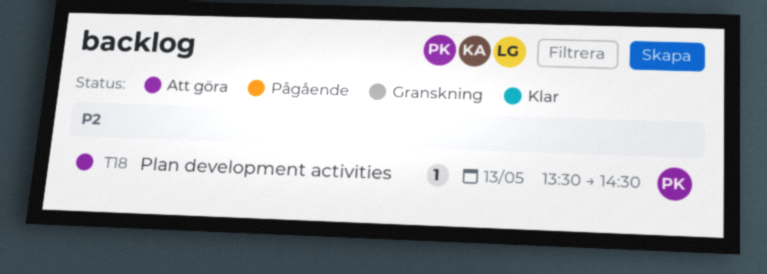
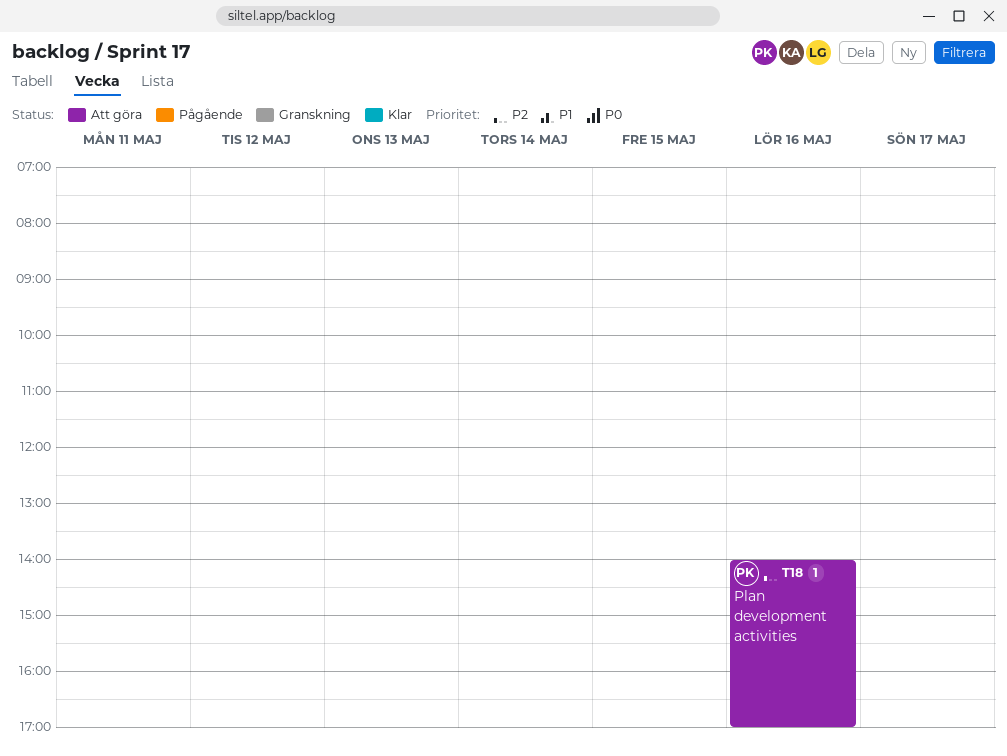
T18, day: May 13 -> May 16
T18, begins: 13:30 -> 14:00
T18, ends: 14:30 -> 17:00

